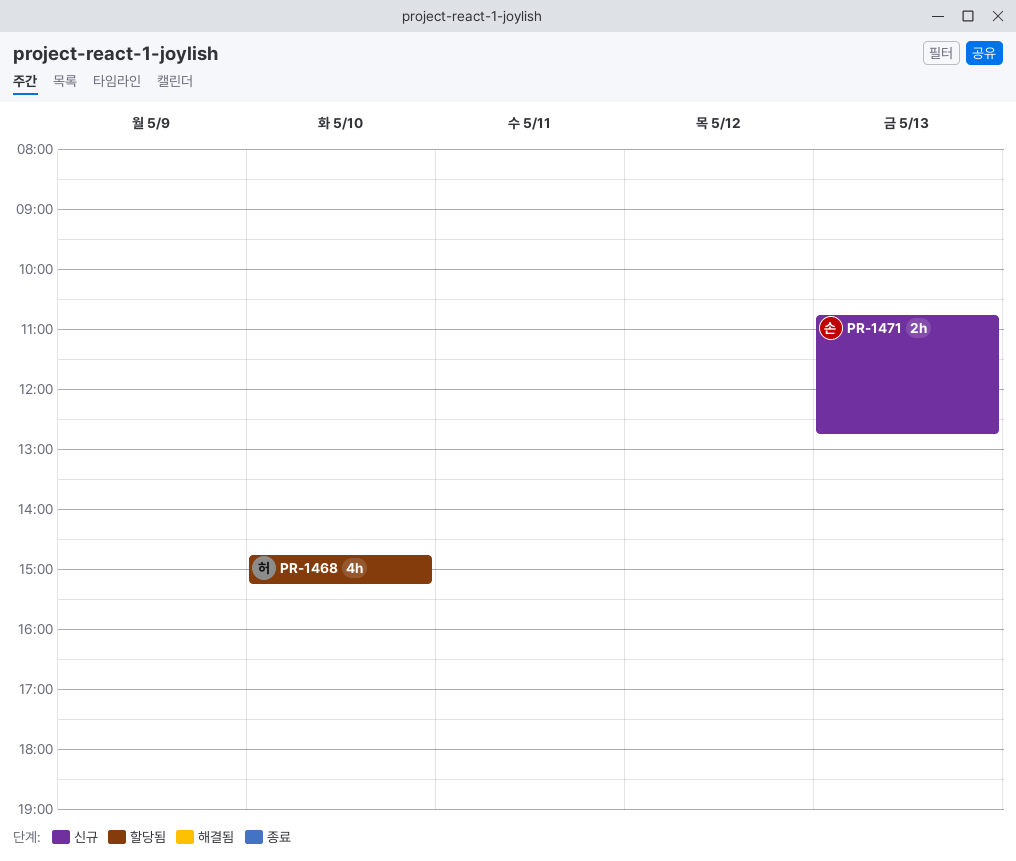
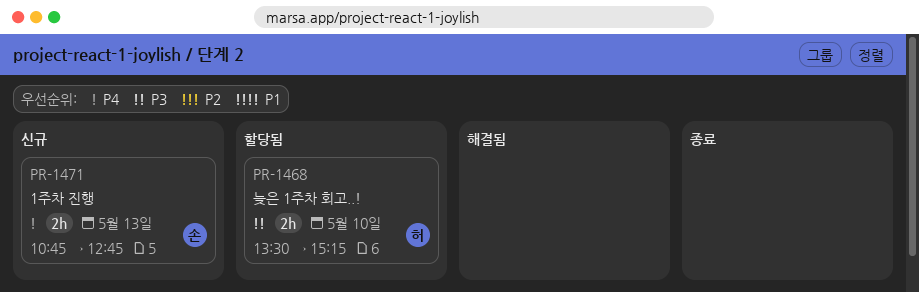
PR-1468, estimate: 4h -> 2h
PR-1468, begins: 14:45 -> 13:30

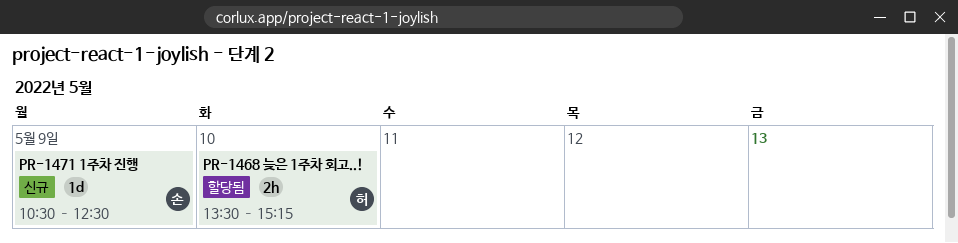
PR-1471, estimate: 2h -> 1d
PR-1471, day: May 13 -> May 9
PR-1471, begins: 10:45 -> 10:30
PR-1471, ends: 12:45 -> 12:30

